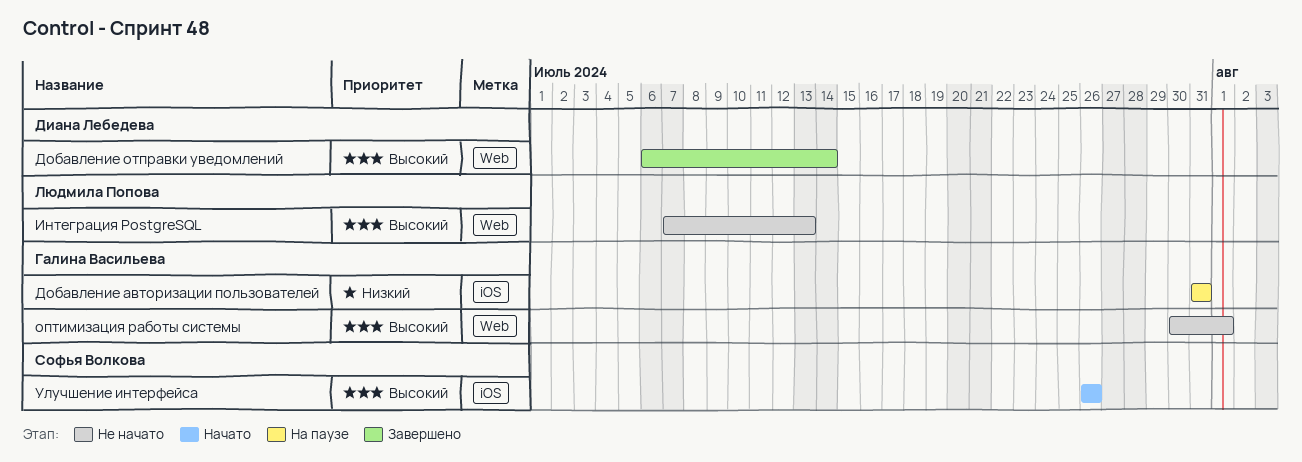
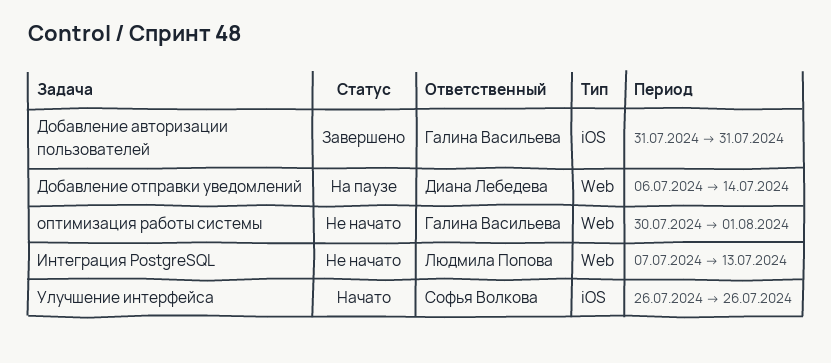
Добавление авторизации пользователей, status: На паузе -> Завершено
Добавление отправки уведомлений, status: Завершено -> На паузе

